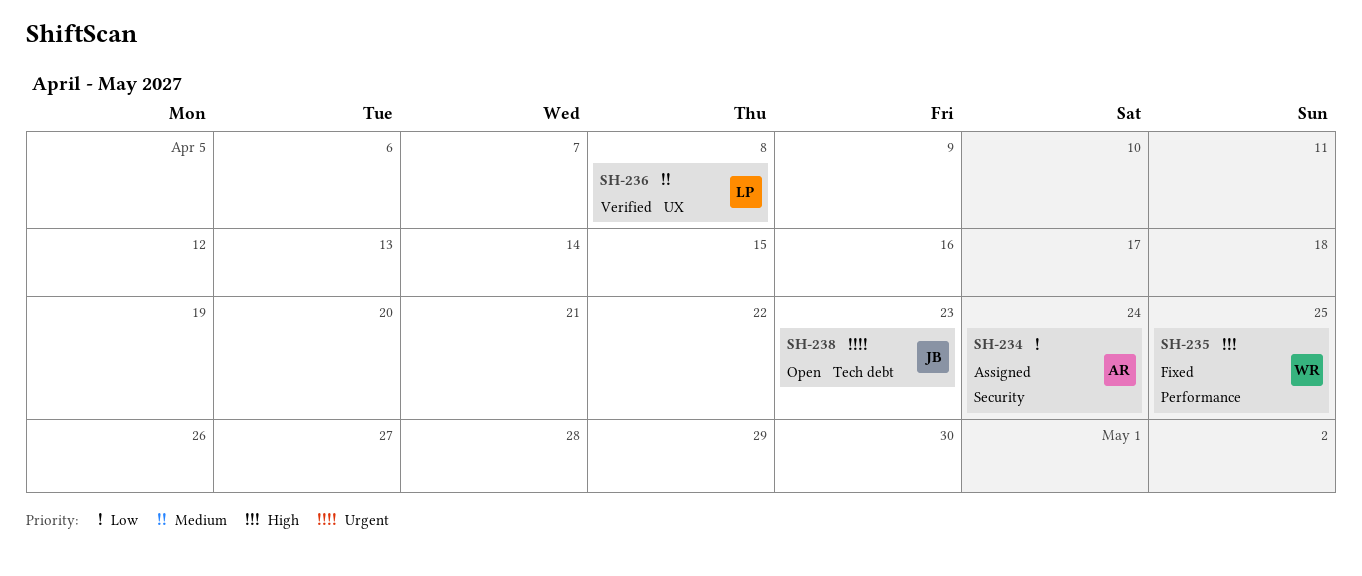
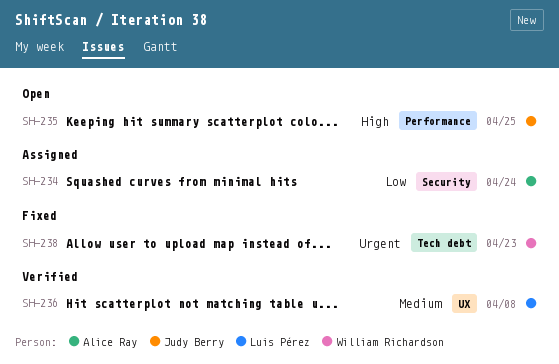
SH-235, status: Fixed -> Open
SH-235, owner: William Richardson -> Judy Berry
SH-238, status: Open -> Fixed
SH-238, owner: Judy Berry -> William Richardson

